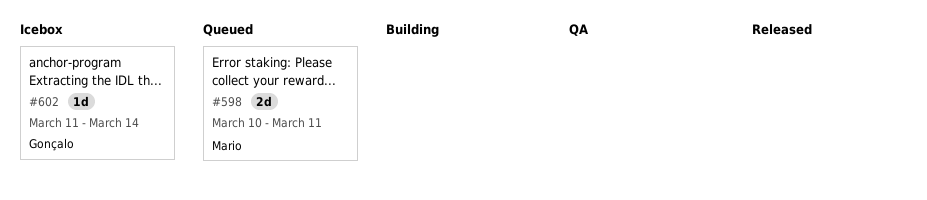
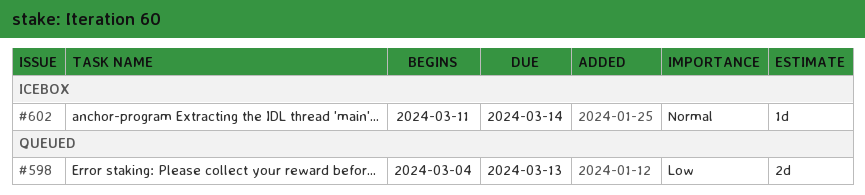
#598, start: Mar 10 -> Mar 4
#598, due: Mar 11 -> Mar 13

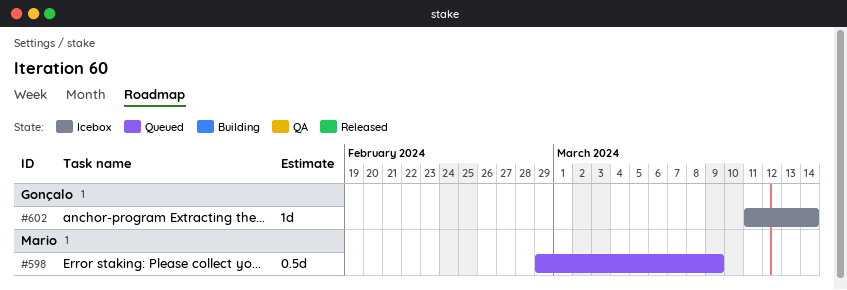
#598, estimate: 2d -> 0.5d
#598, start: Mar 4 -> Feb 29
#598, due: Mar 13 -> Mar 9

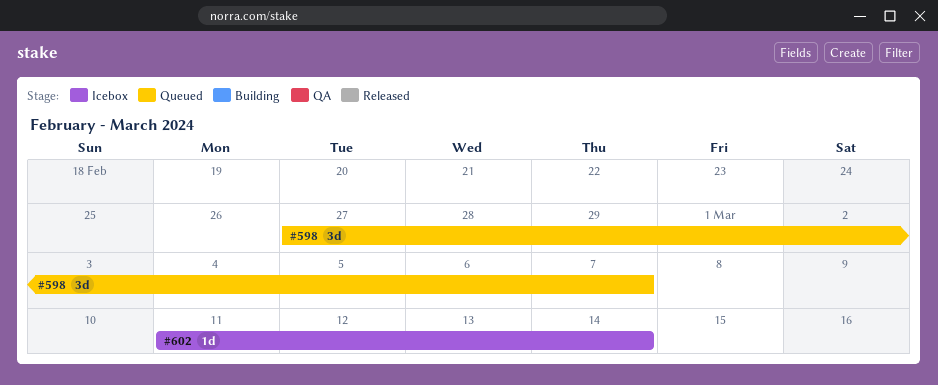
#598, estimate: 0.5d -> 3d
#598, start: Feb 29 -> Feb 27
#598, due: Mar 9 -> Mar 7

